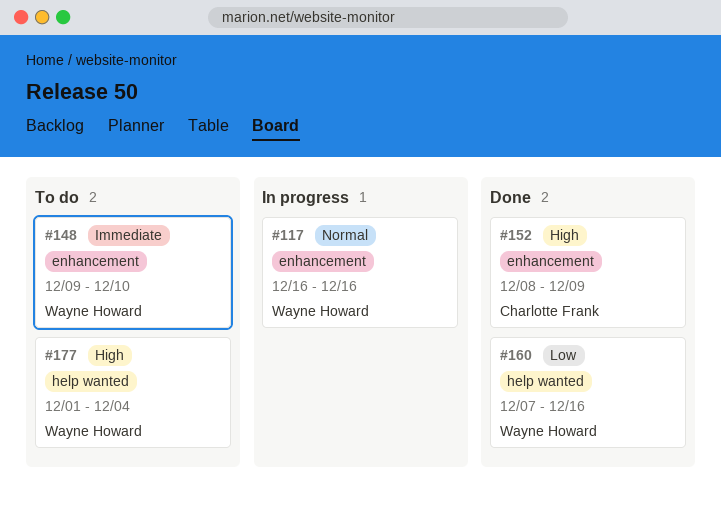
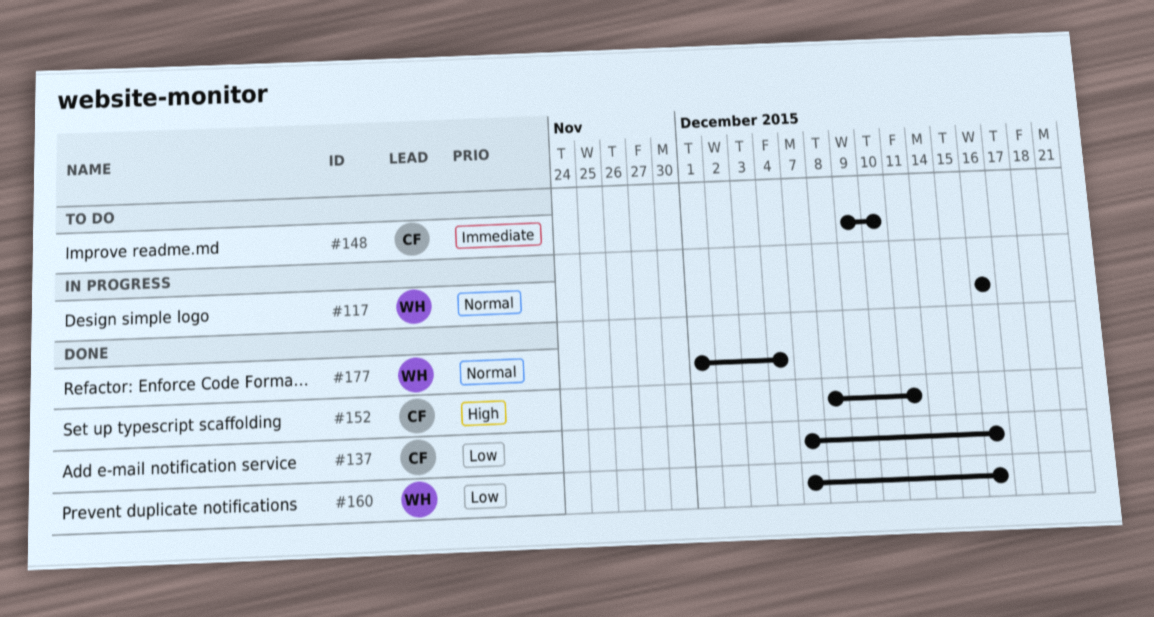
#137: none -> present
#148, owner: Wayne Howard -> Charlotte Frank
#152, due: Dec 9 -> Dec 11
#177, status: To do -> Done
#177, priority: High -> Normal

